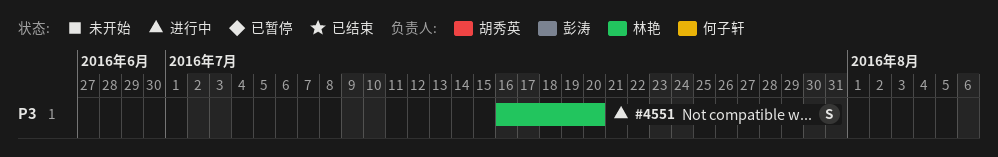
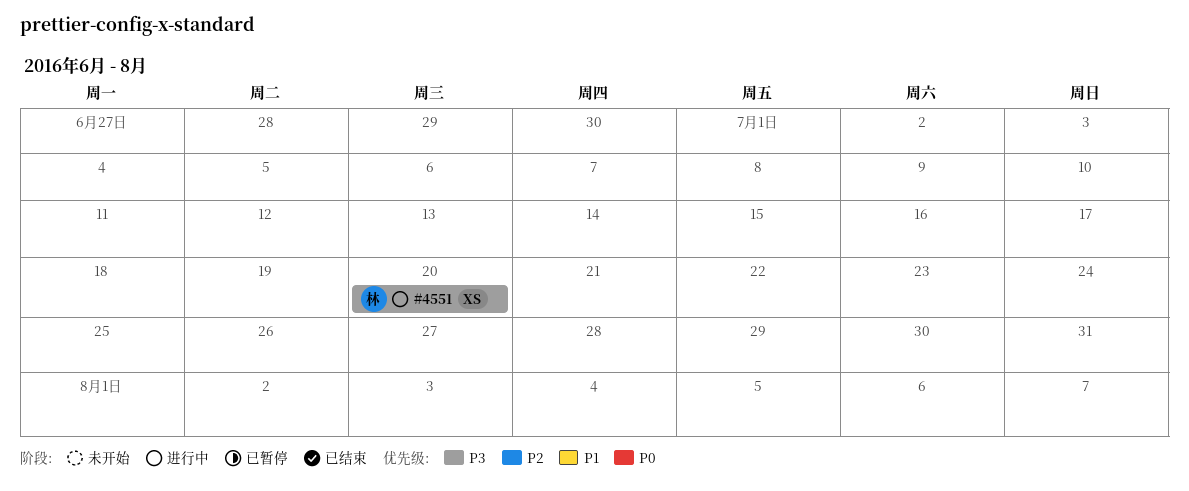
#4551, estimate: S -> XS
#4551, start: Jul 16 -> Jul 20

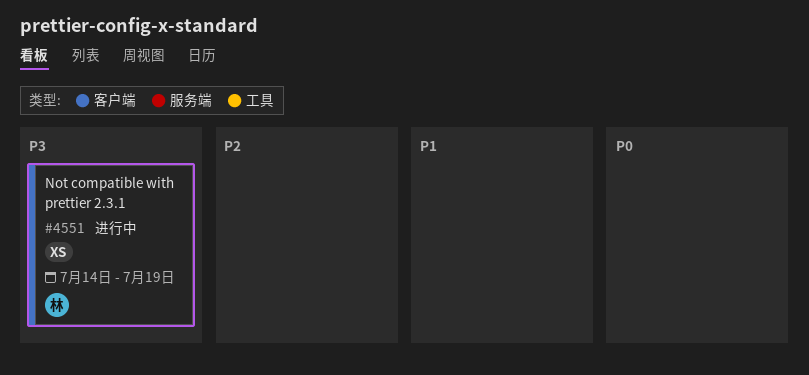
#4551, start: Jul 20 -> Jul 14
#4551, due: Jul 20 -> Jul 19

